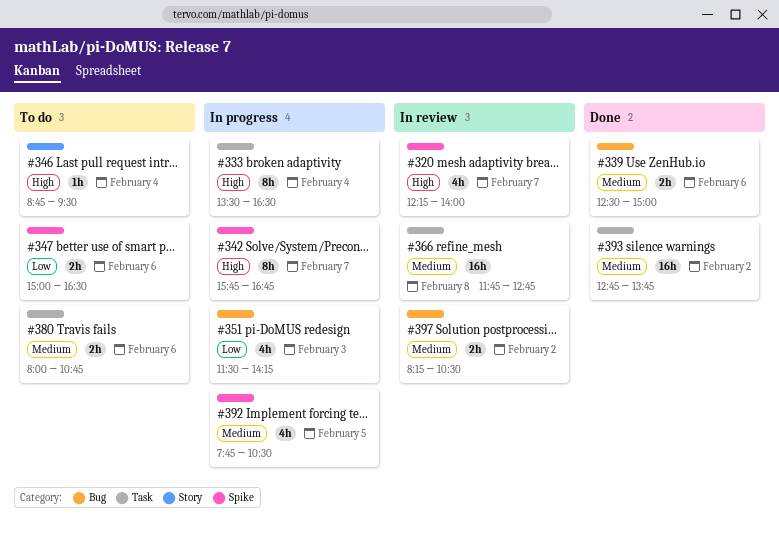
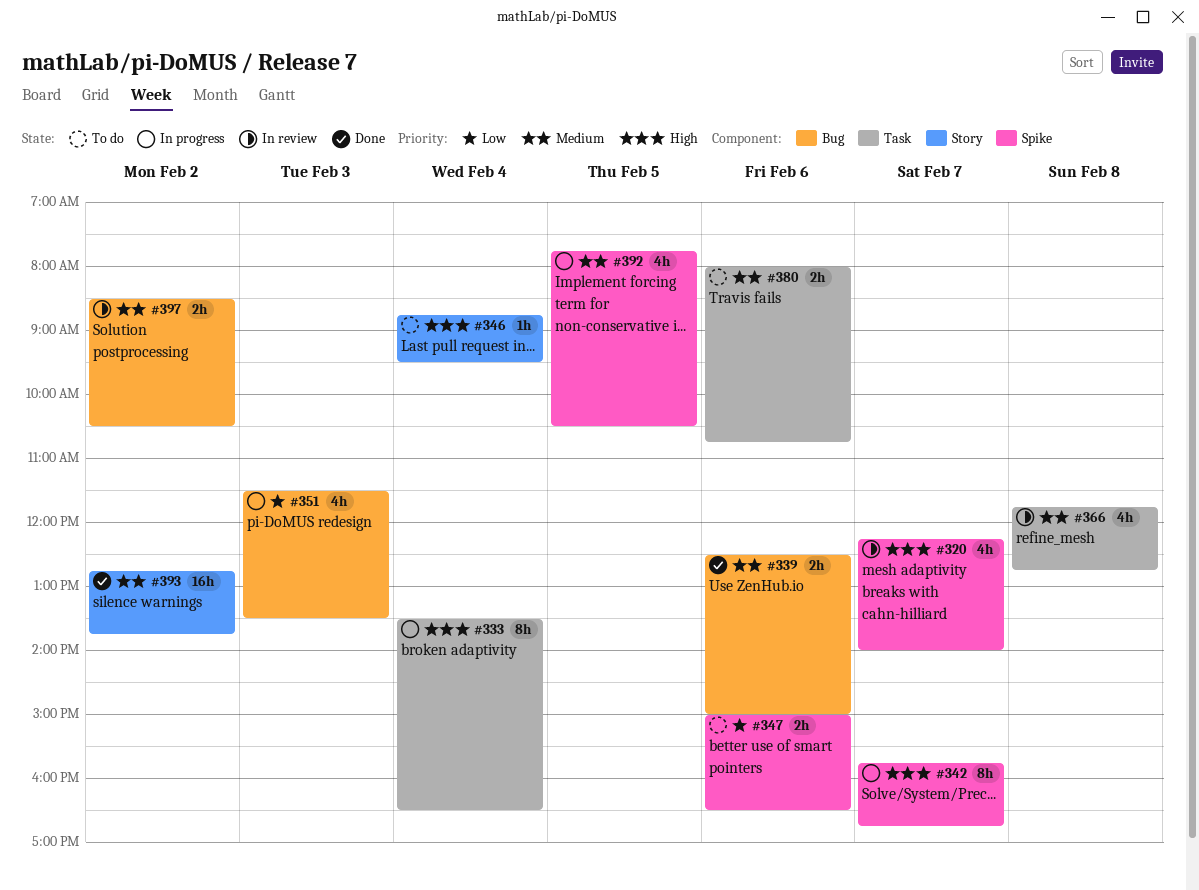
#351, ends: 14:15 -> 13:30
#366, estimate: 16h -> 4h
#393, label: Task -> Story
#397, begins: 08:15 -> 08:30

